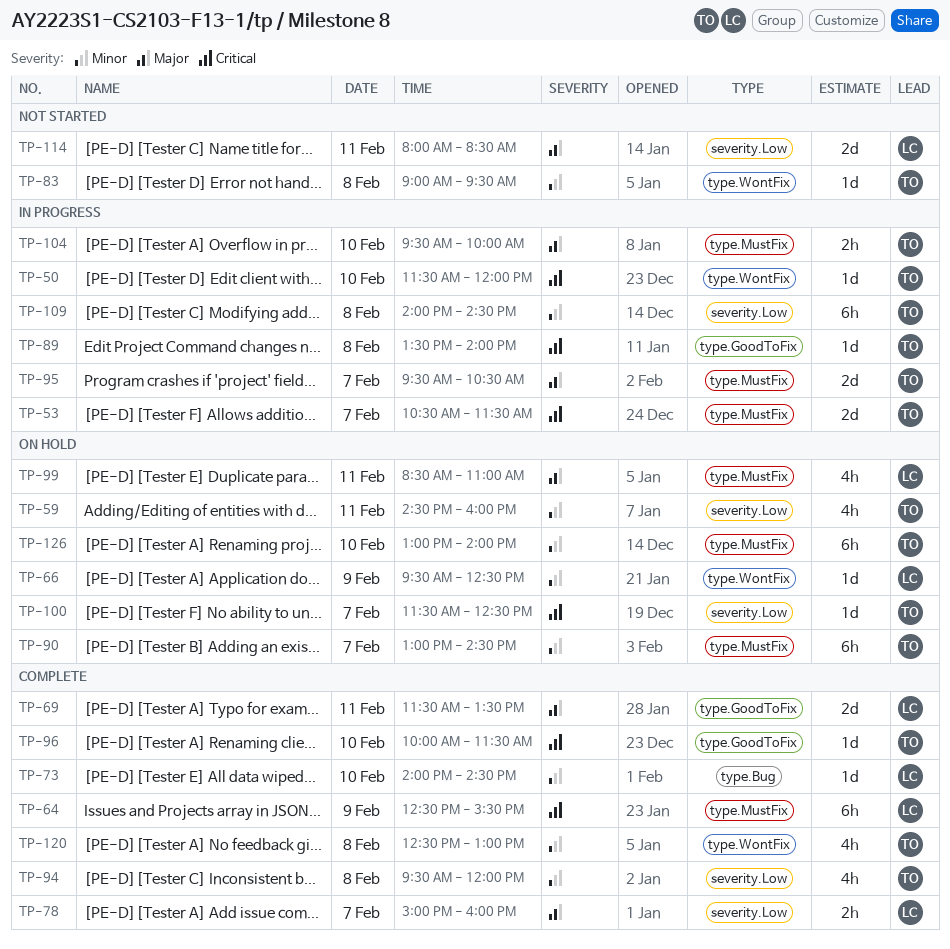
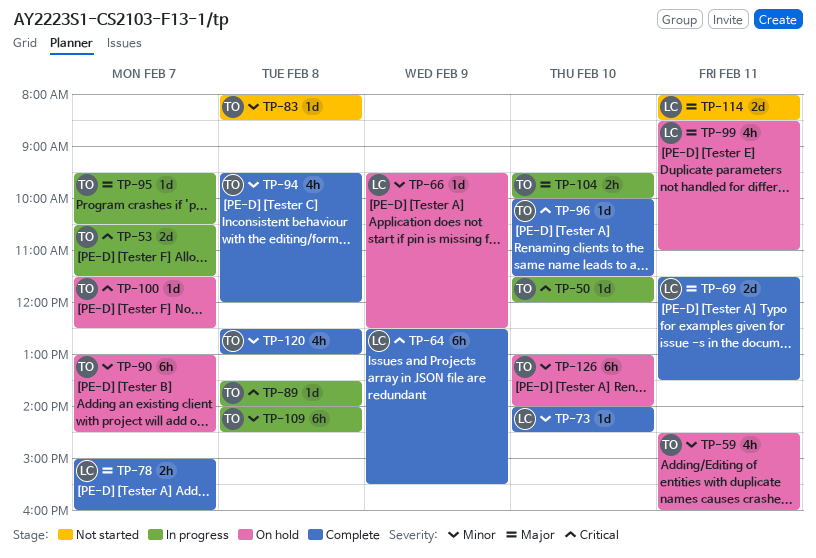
TP-83, begins: 09:00 -> 08:00
TP-83, ends: 09:30 -> 08:30
TP-95, estimate: 2d -> 1d

